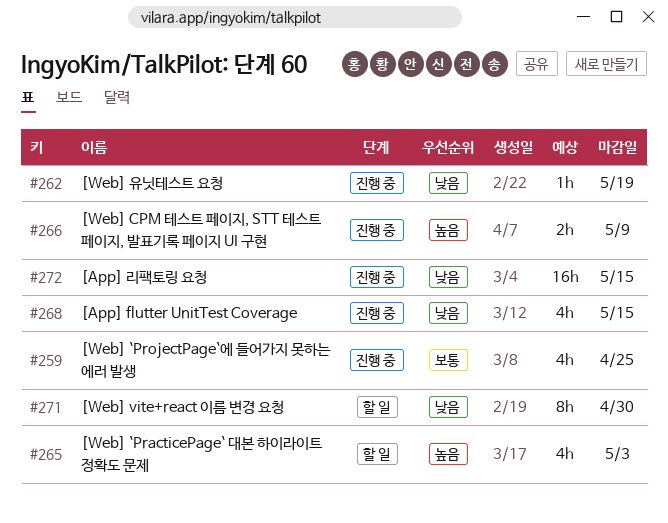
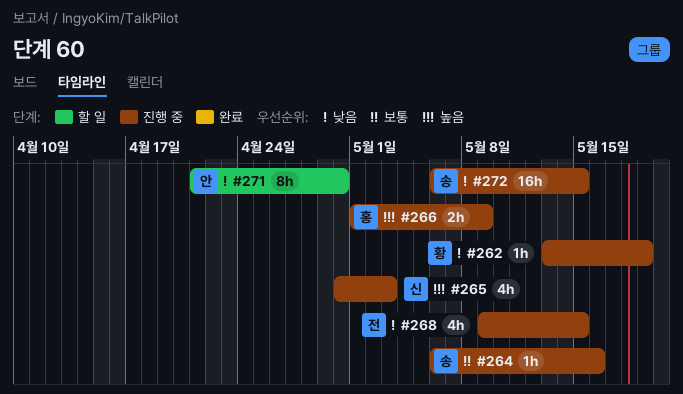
#259: present -> none
#264: none -> present
#265, status: 할 일 -> 진행 중

